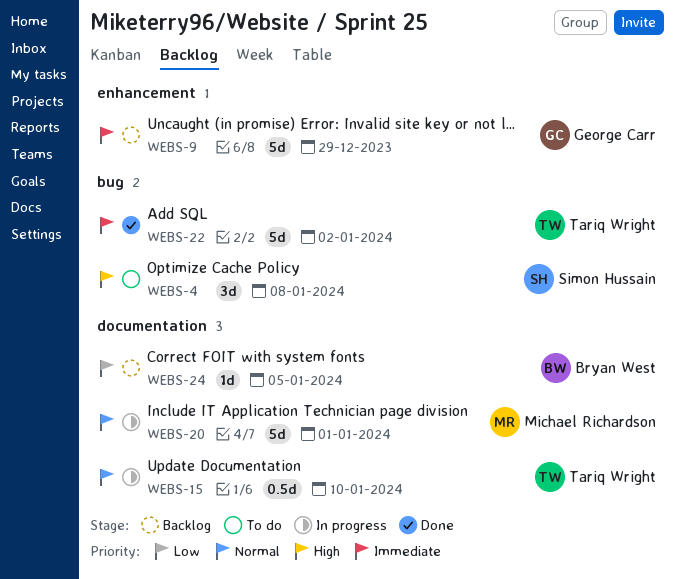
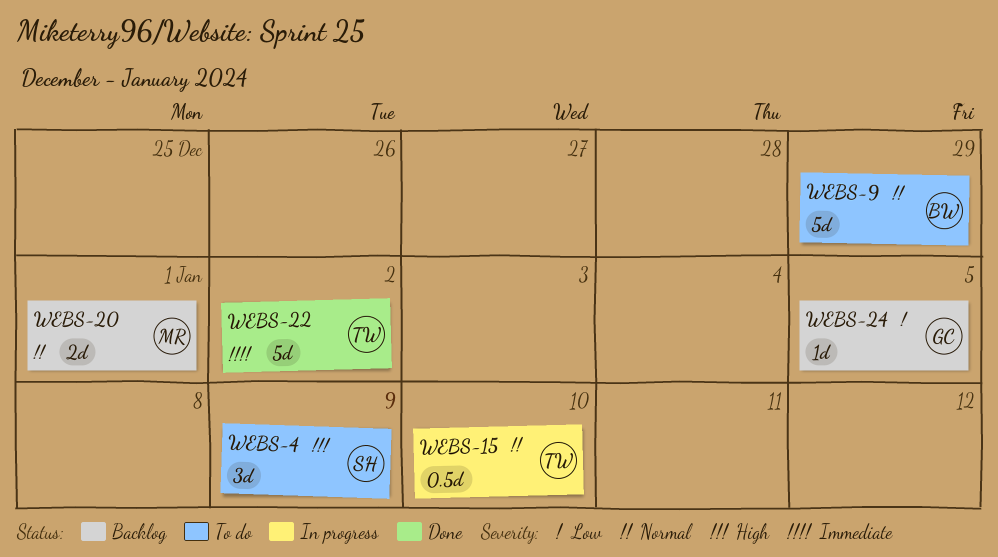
WEBS-4, due: Jan 8 -> Jan 9
WEBS-9, status: Backlog -> To do
WEBS-9, owner: George Carr -> Bryan West
WEBS-9, priority: Immediate -> Normal
WEBS-20, status: In progress -> Backlog
WEBS-20, estimate: 5d -> 2d
WEBS-24, owner: Bryan West -> George Carr

